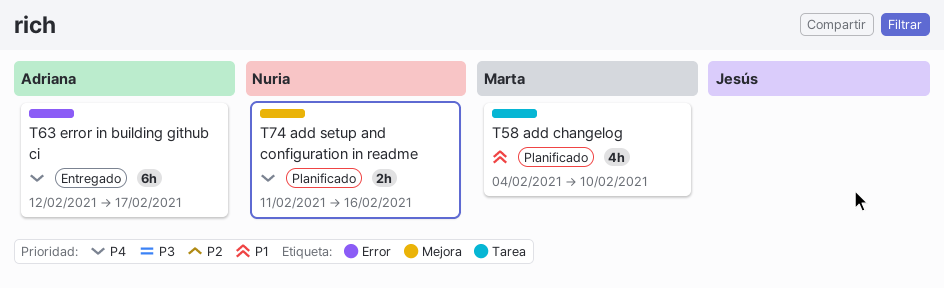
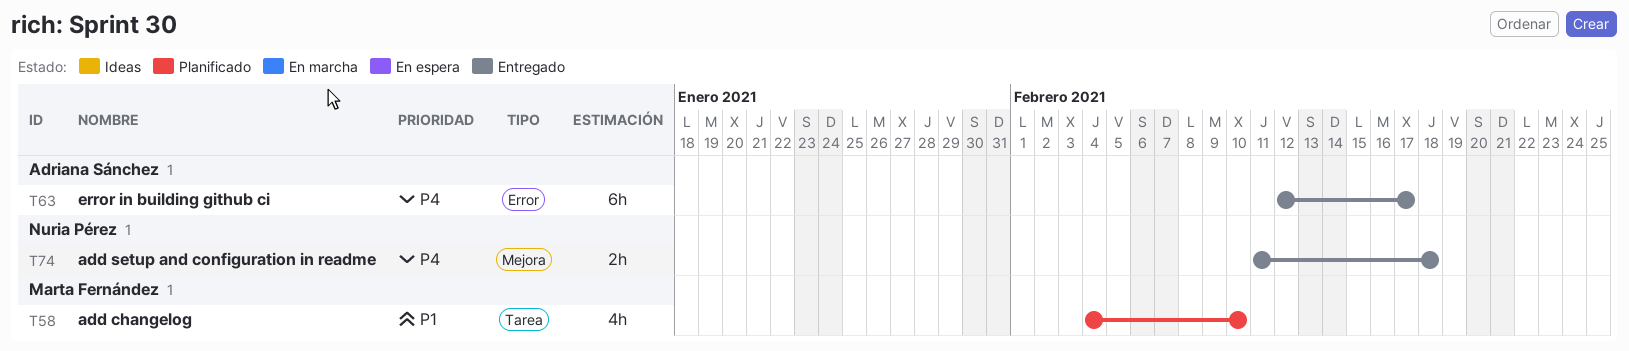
T74, status: Planificado -> Entregado
T74, due: Feb 16 -> Feb 18

